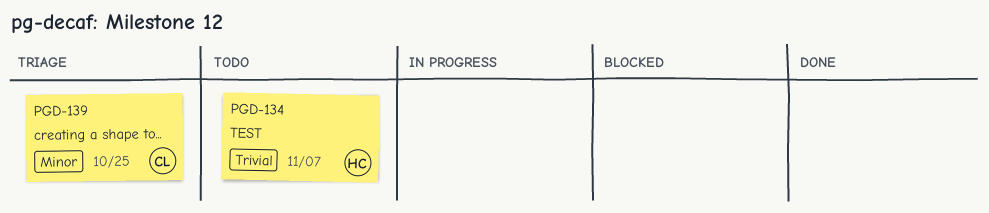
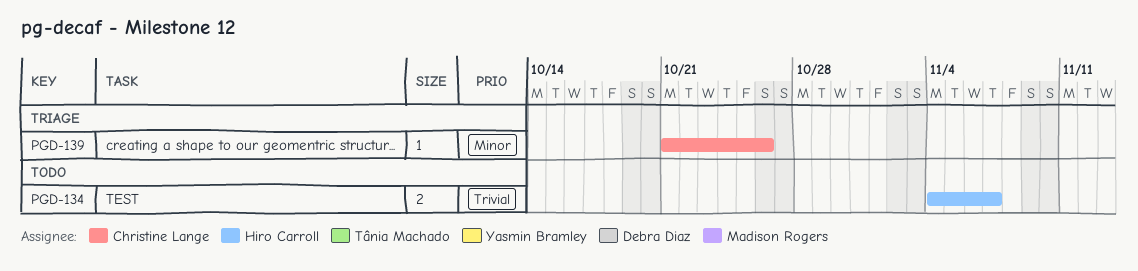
PGD-139, due: Oct 25 -> Oct 26

